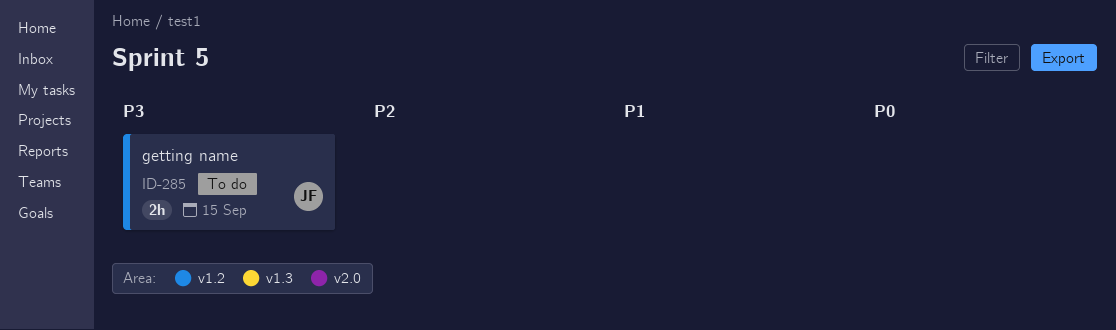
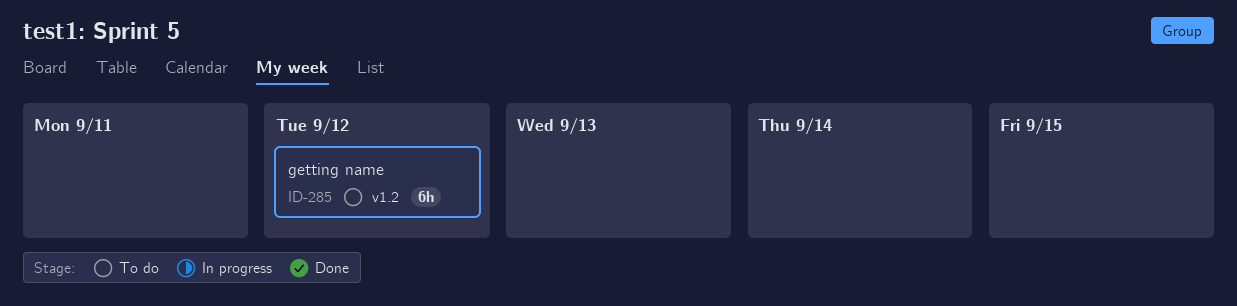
ID-285, estimate: 2h -> 6h
ID-285, due: Sep 15 -> Sep 12

